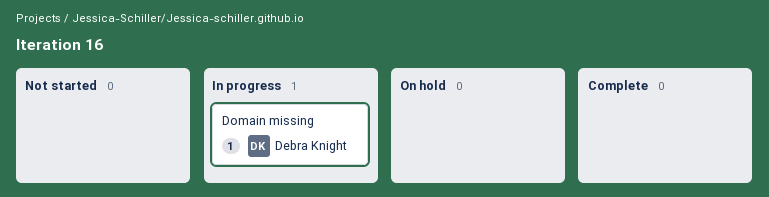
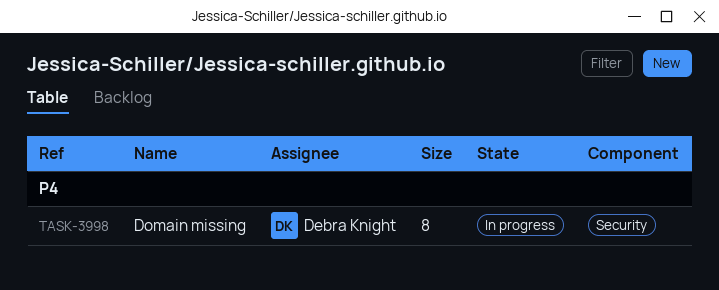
Domain missing, estimate: 1 -> 8

